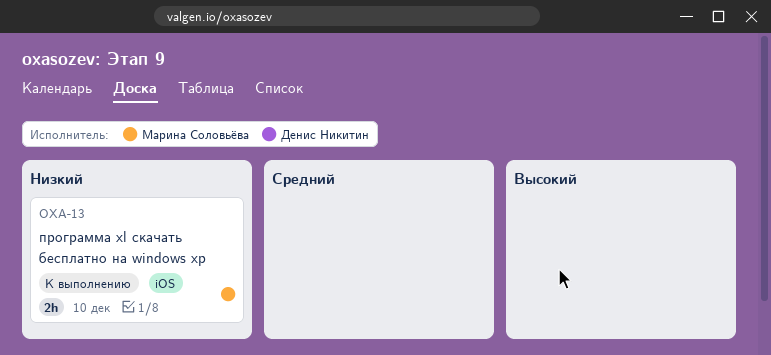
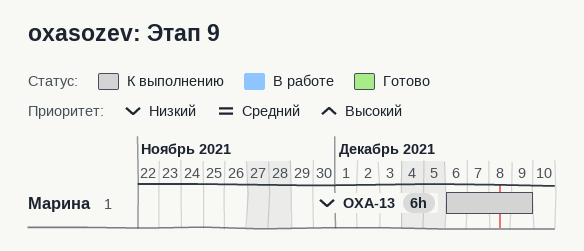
OXA-13, estimate: 2h -> 6h
OXA-13, due: Dec 10 -> Dec 9

